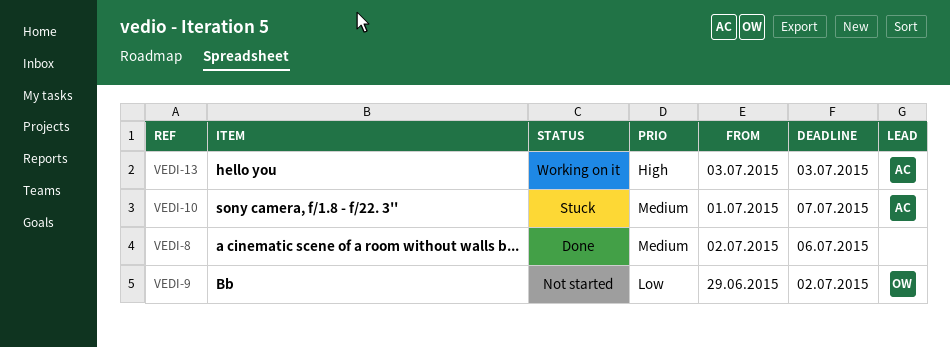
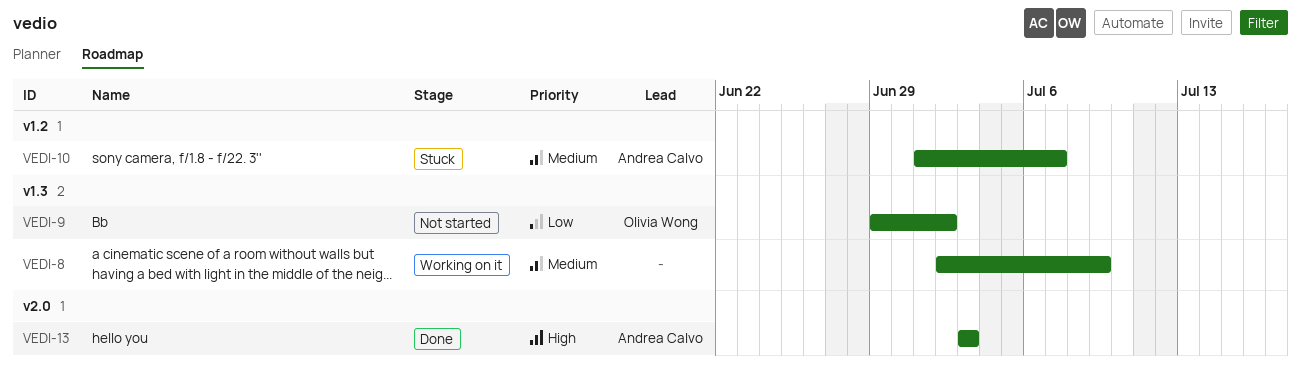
VEDI-8, status: Done -> Working on it
VEDI-8, due: Jul 6 -> Jul 9
VEDI-13, status: Working on it -> Done

